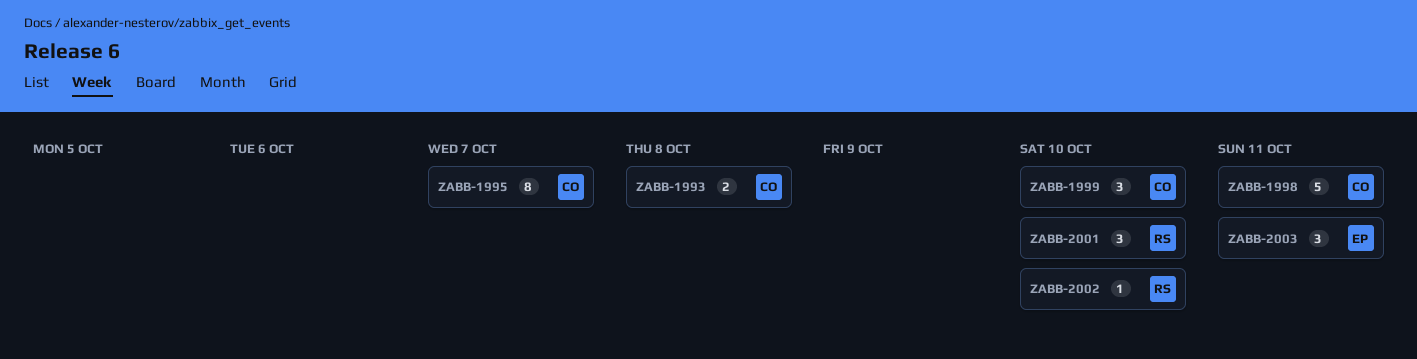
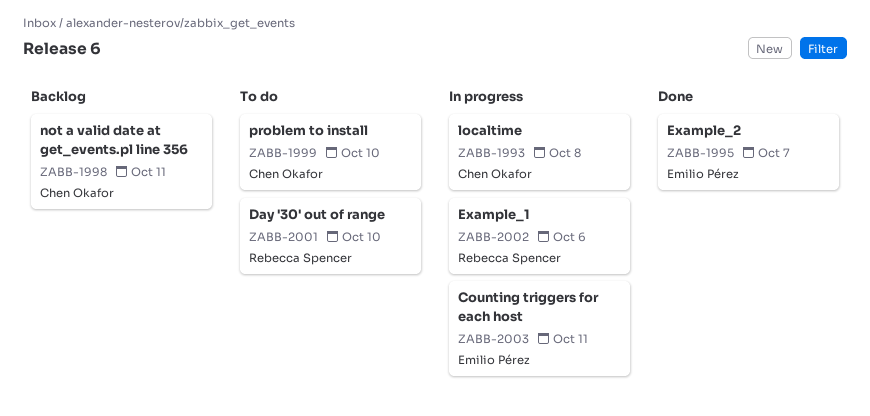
ZABB-1995, owner: Chen Okafor -> Emilio Pérez
ZABB-2002, due: Oct 10 -> Oct 6

